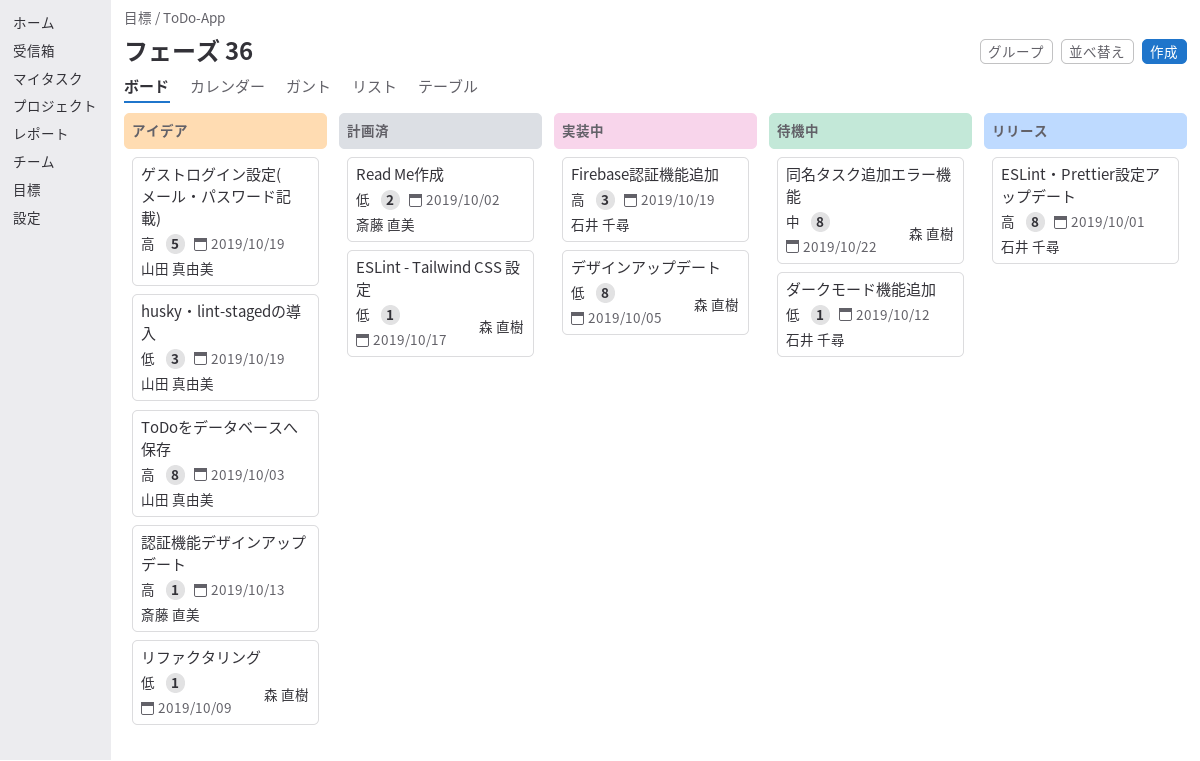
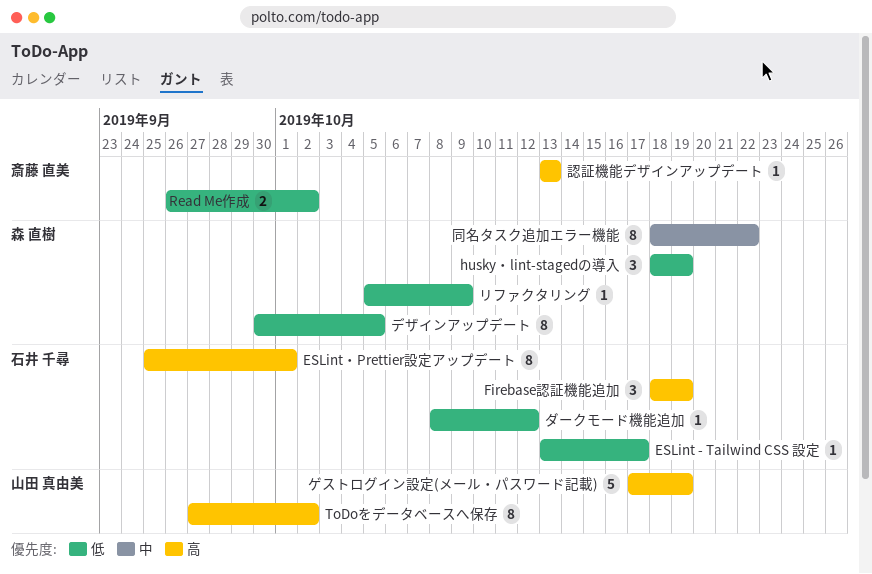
ESLint - Tailwind CSS 設定, owner: 森 直樹 -> 石井 千尋
husky・lint-stagedの導入, owner: 山田 真由美 -> 森 直樹
ToDoをデータベースへ保存, due: Oct 3 -> Oct 2

